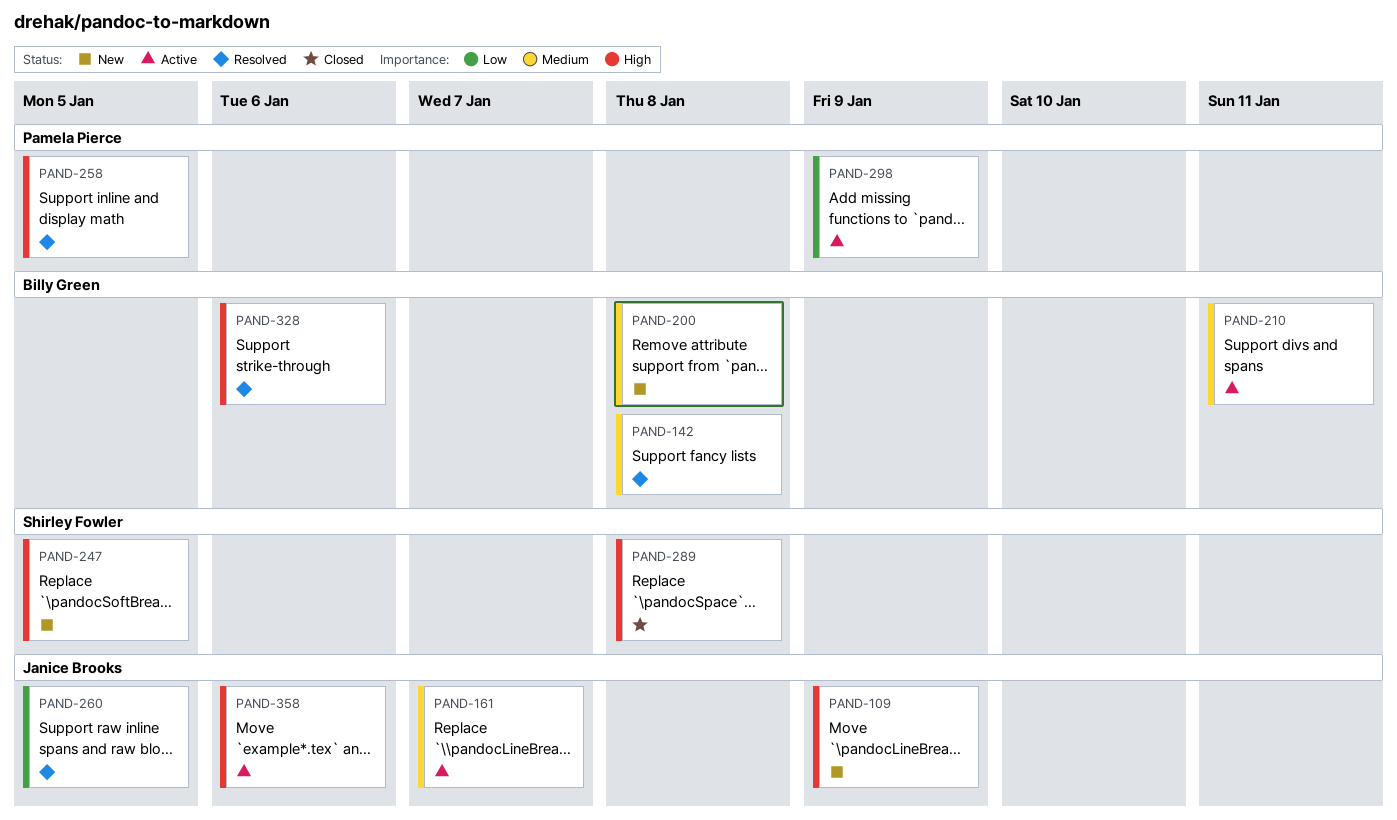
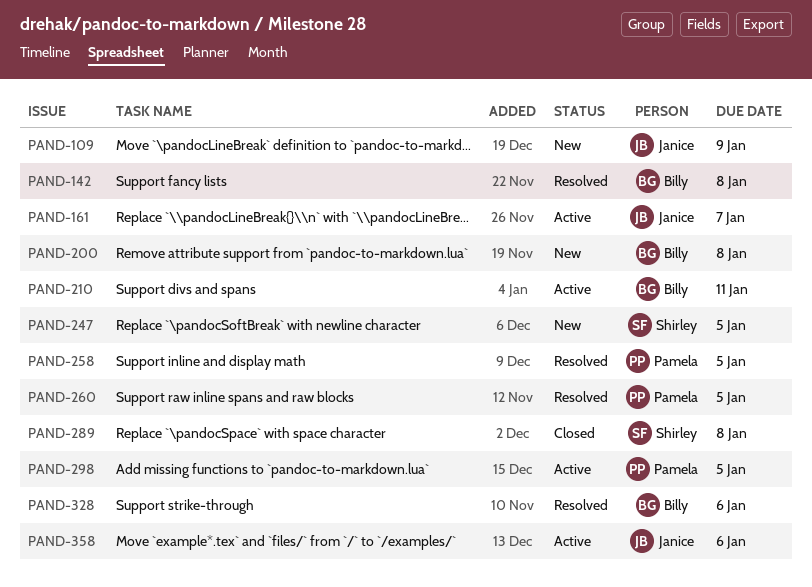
PAND-260, owner: Janice Brooks -> Pamela Pierce
PAND-298, due: Jan 9 -> Jan 5

